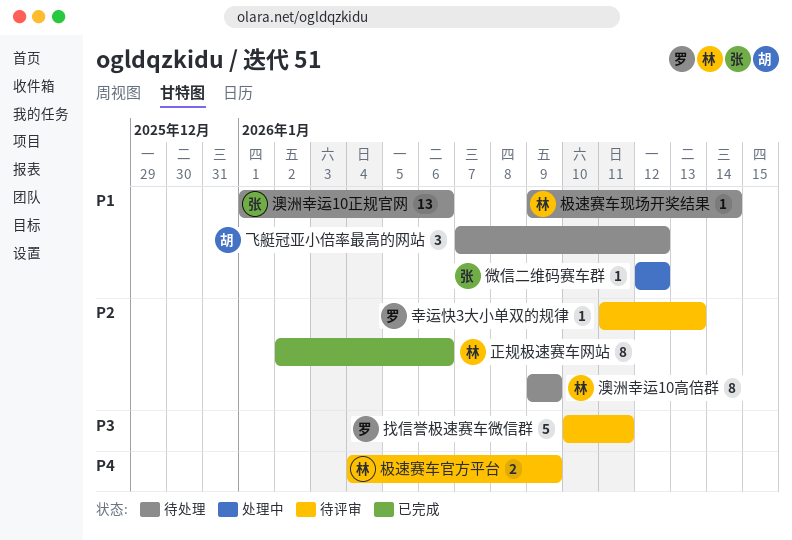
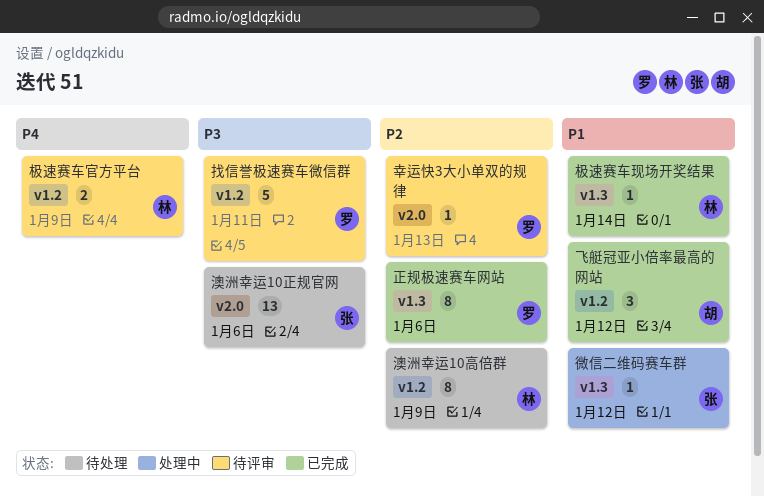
极速赛车现场开奖结果, status: 待处理 -> 已完成
正规极速赛车网站, owner: 林 -> 罗
澳洲幸运10正规官网, priority: P1 -> P3
飞艇冠亚小倍率最高的网站, status: 待处理 -> 已完成

